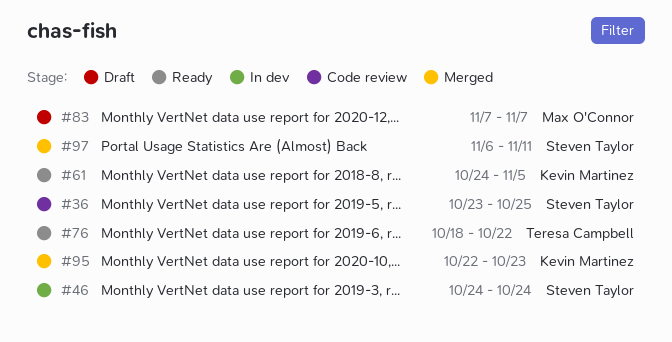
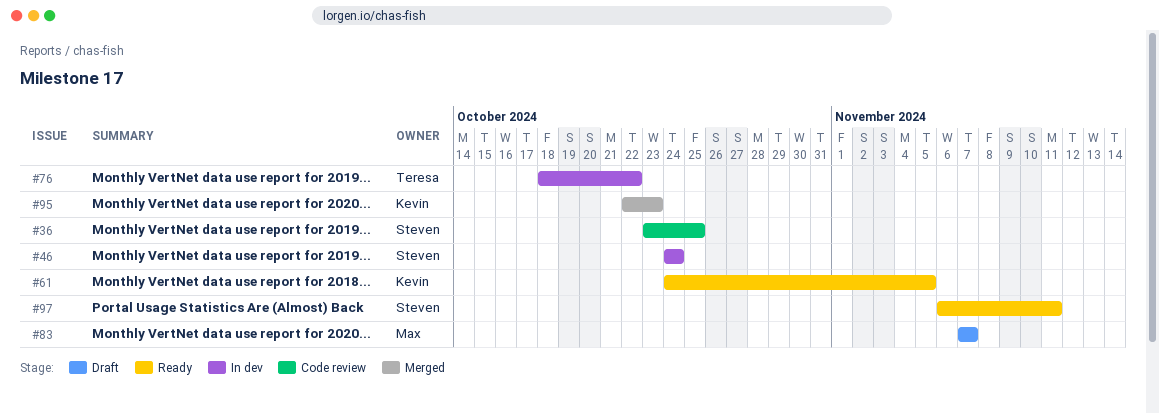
#76, status: Ready -> In dev
#97, status: Merged -> Ready

